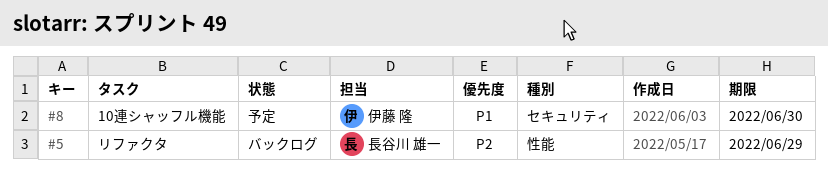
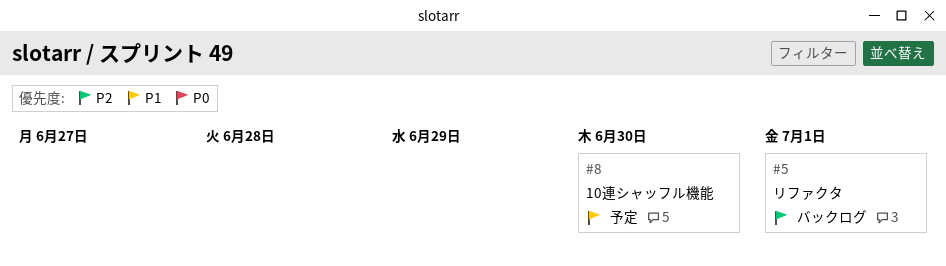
#5, due: Jun 29 -> Jul 1

